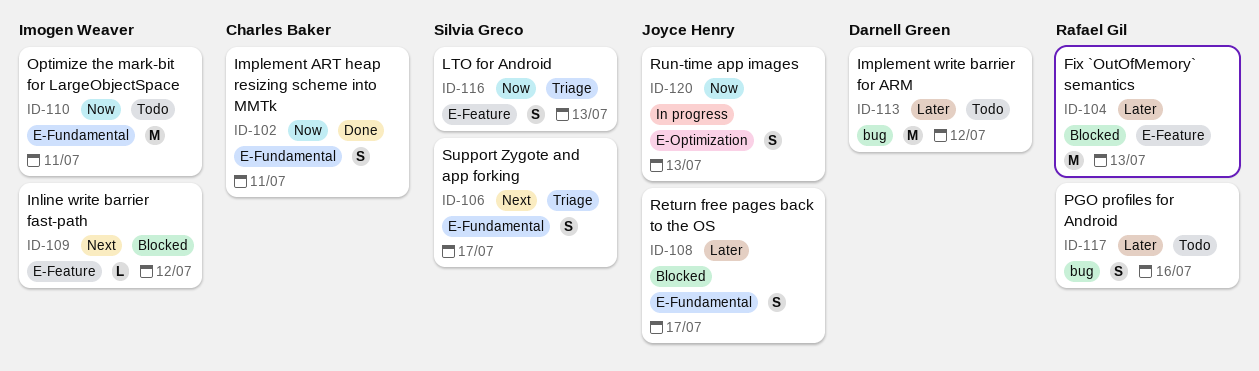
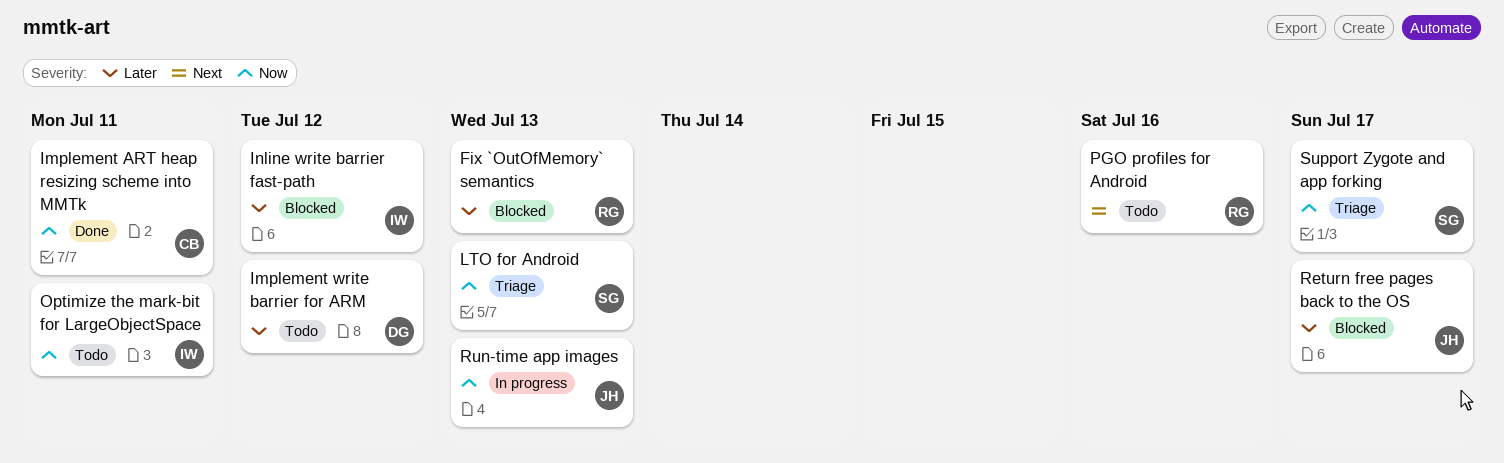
Inline write barrier fast-path, priority: Next -> Later
PGO profiles for Android, priority: Later -> Next
Support Zygote and app forking, priority: Next -> Now

